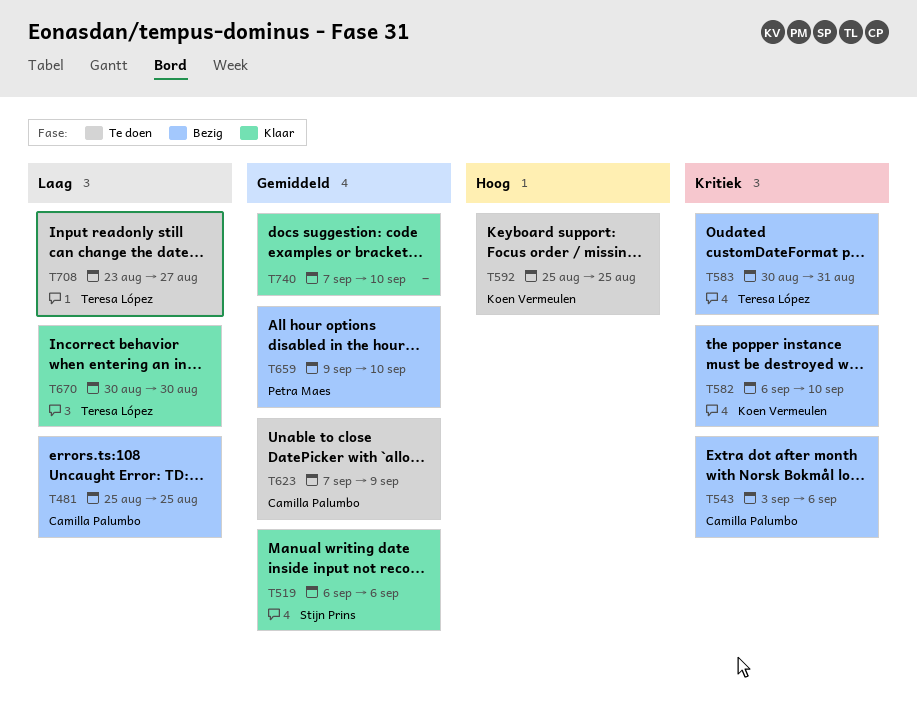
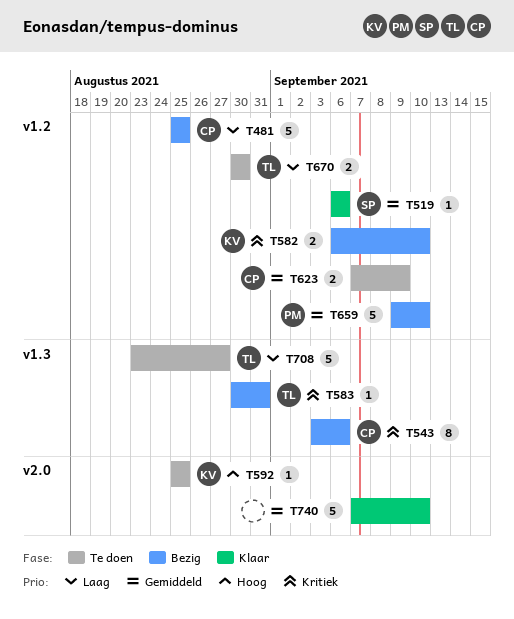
T670, status: Klaar -> Te doen

